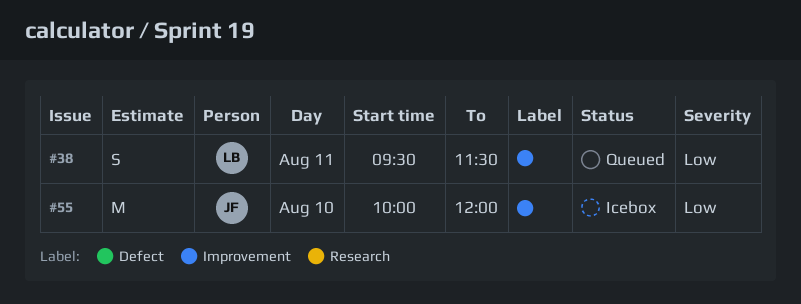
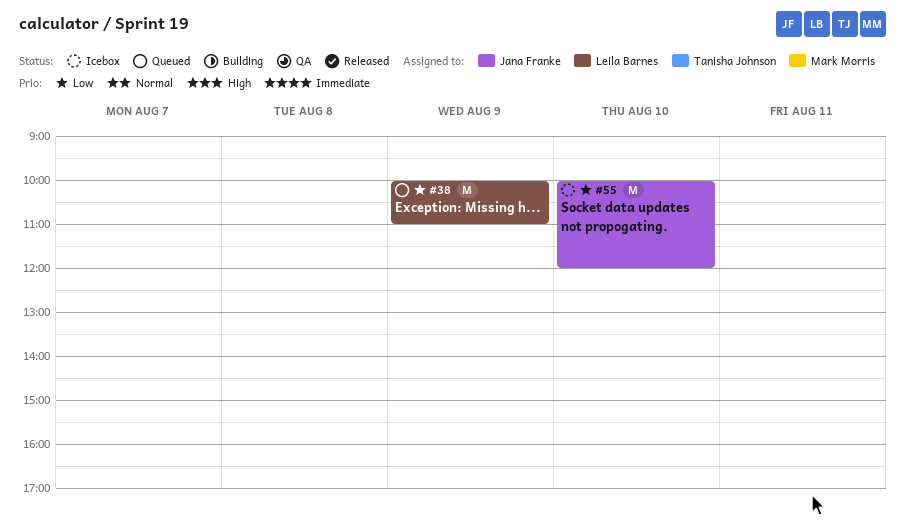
#38, estimate: S -> M
#38, day: Aug 11 -> Aug 9
#38, begins: 09:30 -> 10:00
#38, ends: 11:30 -> 11:00

